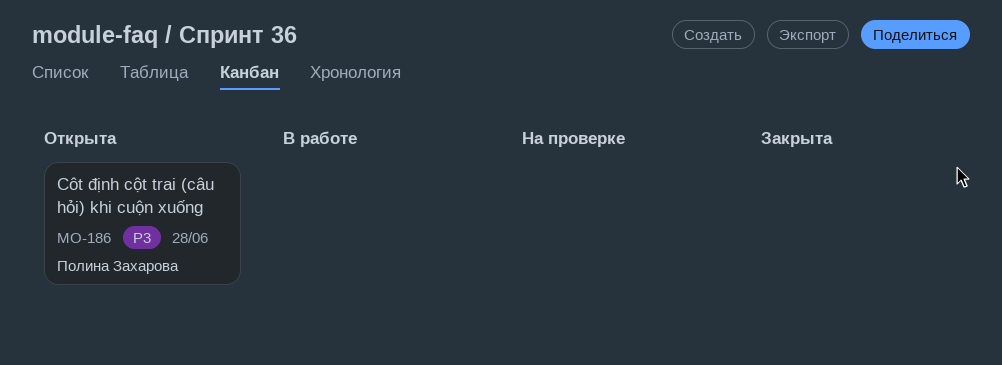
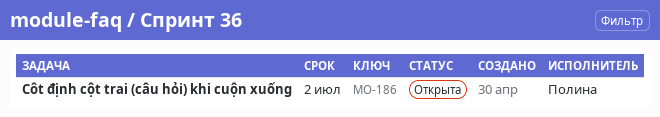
MO-186, due: Jun 28 -> Jul 2

